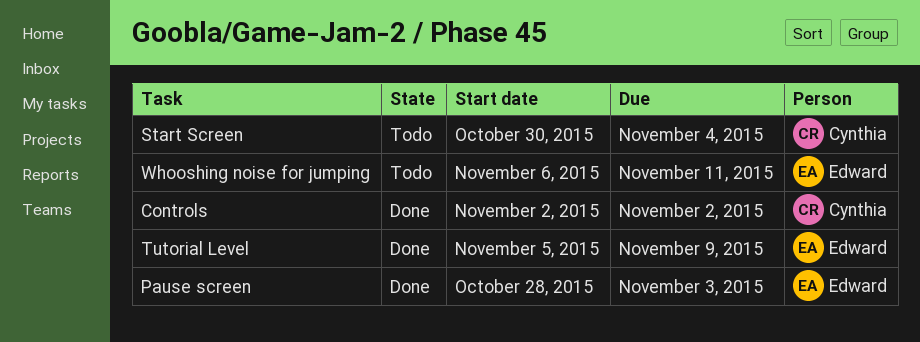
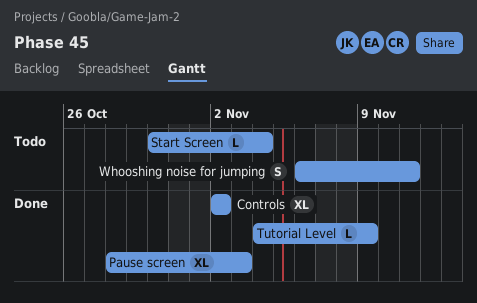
Tutorial Level, start: Nov 5 -> Nov 4

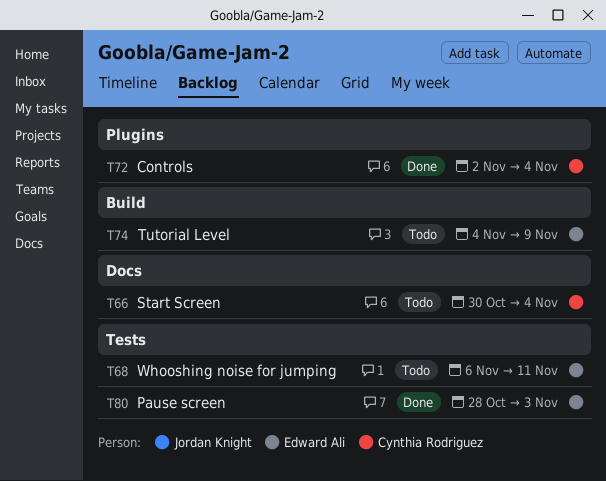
Controls, due: Nov 2 -> Nov 4
Tutorial Level, status: Done -> Todo

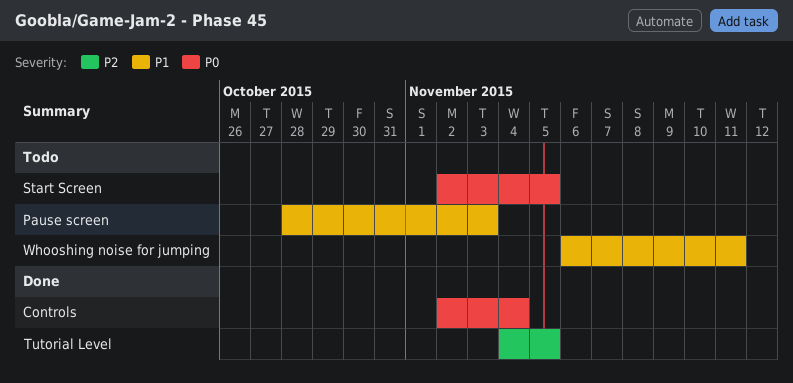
Pause screen, status: Done -> Todo
Start Screen, start: Oct 30 -> Nov 2
Start Screen, due: Nov 4 -> Nov 5
Tutorial Level, status: Todo -> Done
Tutorial Level, due: Nov 9 -> Nov 5

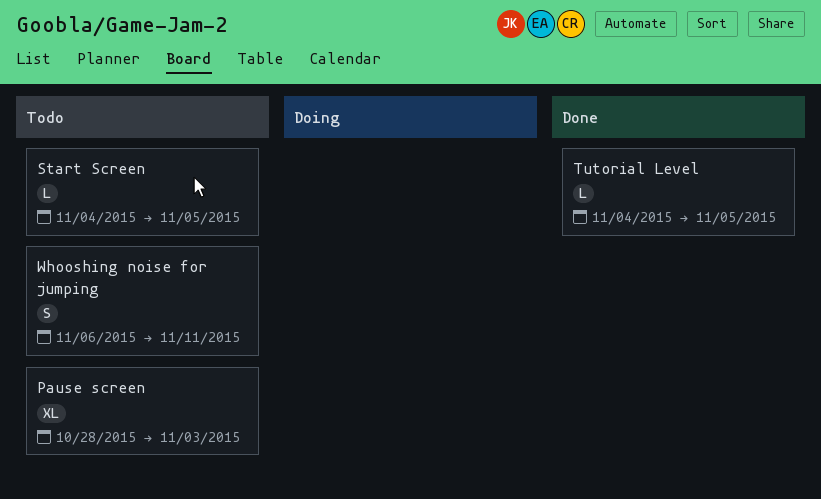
Controls: present -> none
Start Screen, start: Nov 2 -> Nov 4

